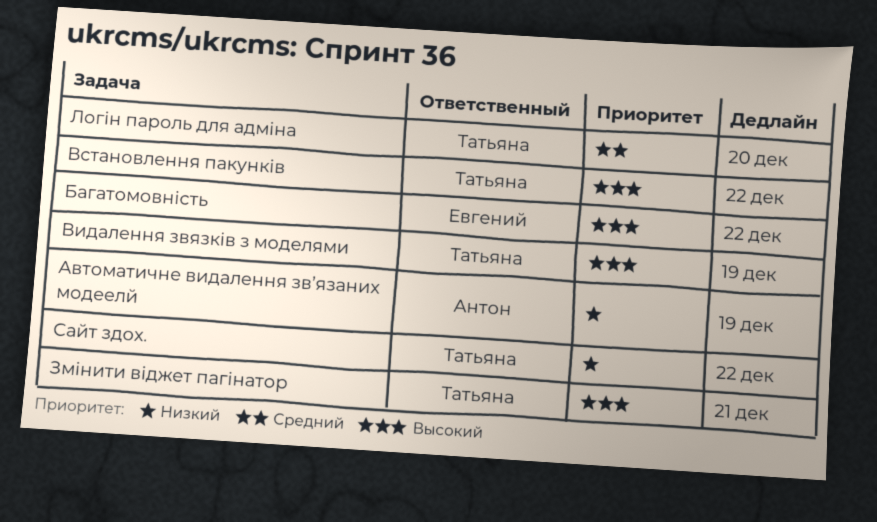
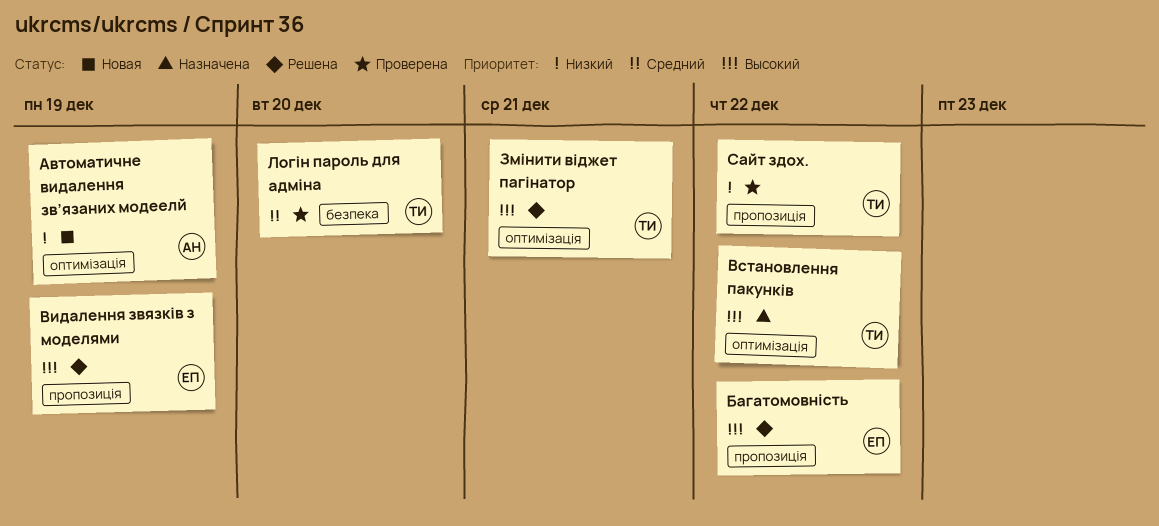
Видалення звязків з моделями, owner: Татьяна -> Евгений

